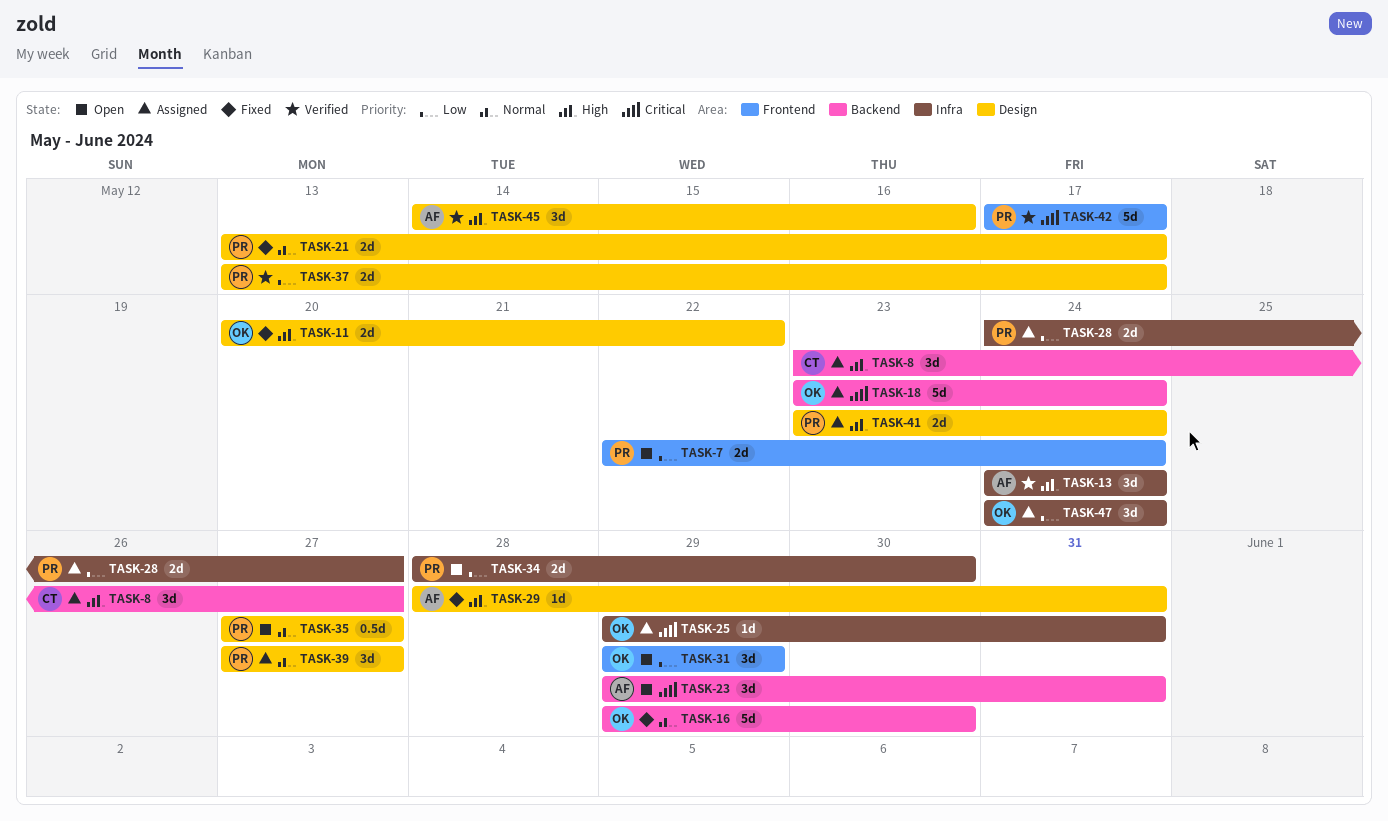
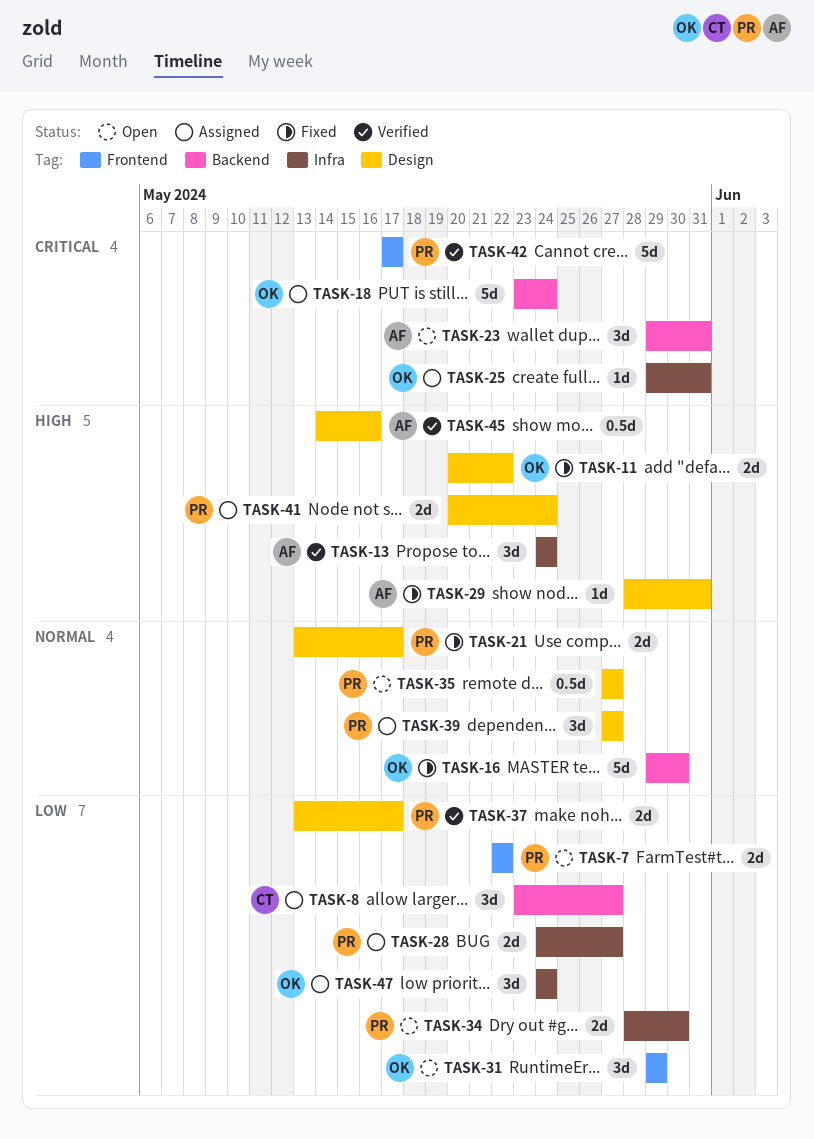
TASK-7, due: May 24 -> May 22
TASK-8, priority: High -> Low
TASK-41, start: May 23 -> May 20
TASK-45, estimate: 3d -> 0.5d

